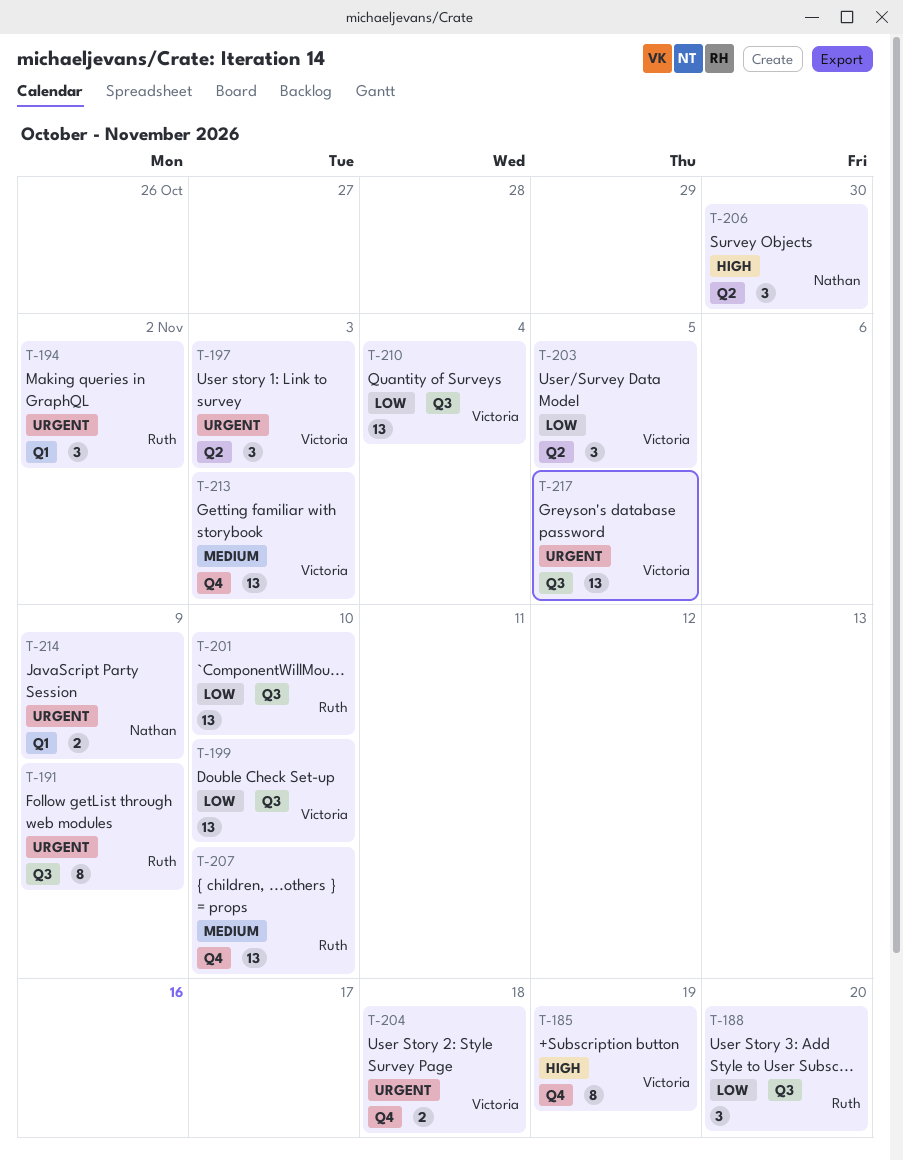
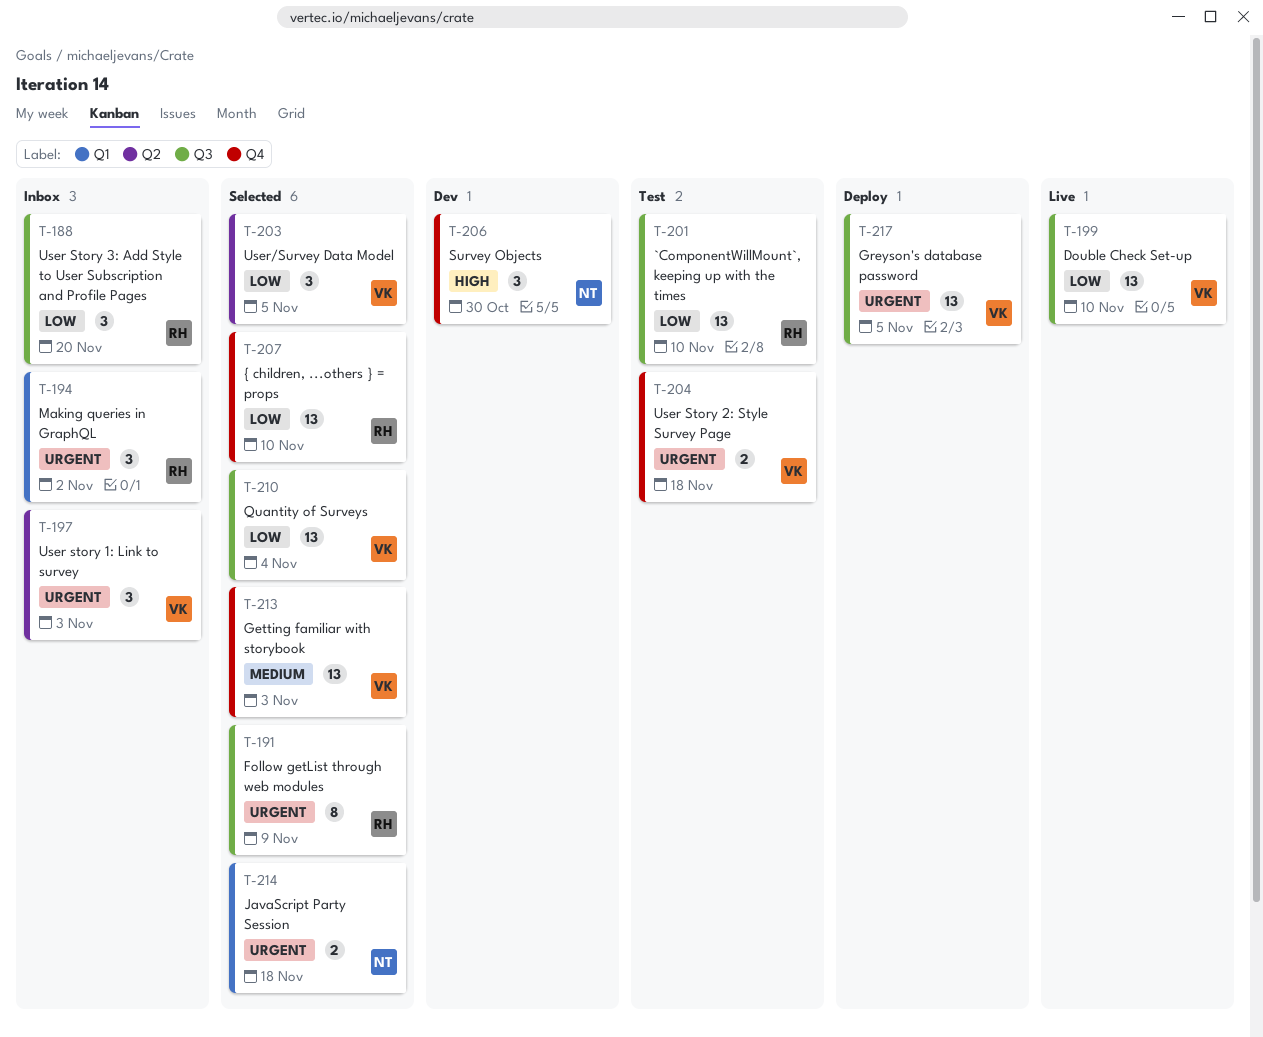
T-185: present -> none
T-206, label: Q2 -> Q4
T-207, priority: Medium -> Low
T-214, due: Nov 9 -> Nov 18

